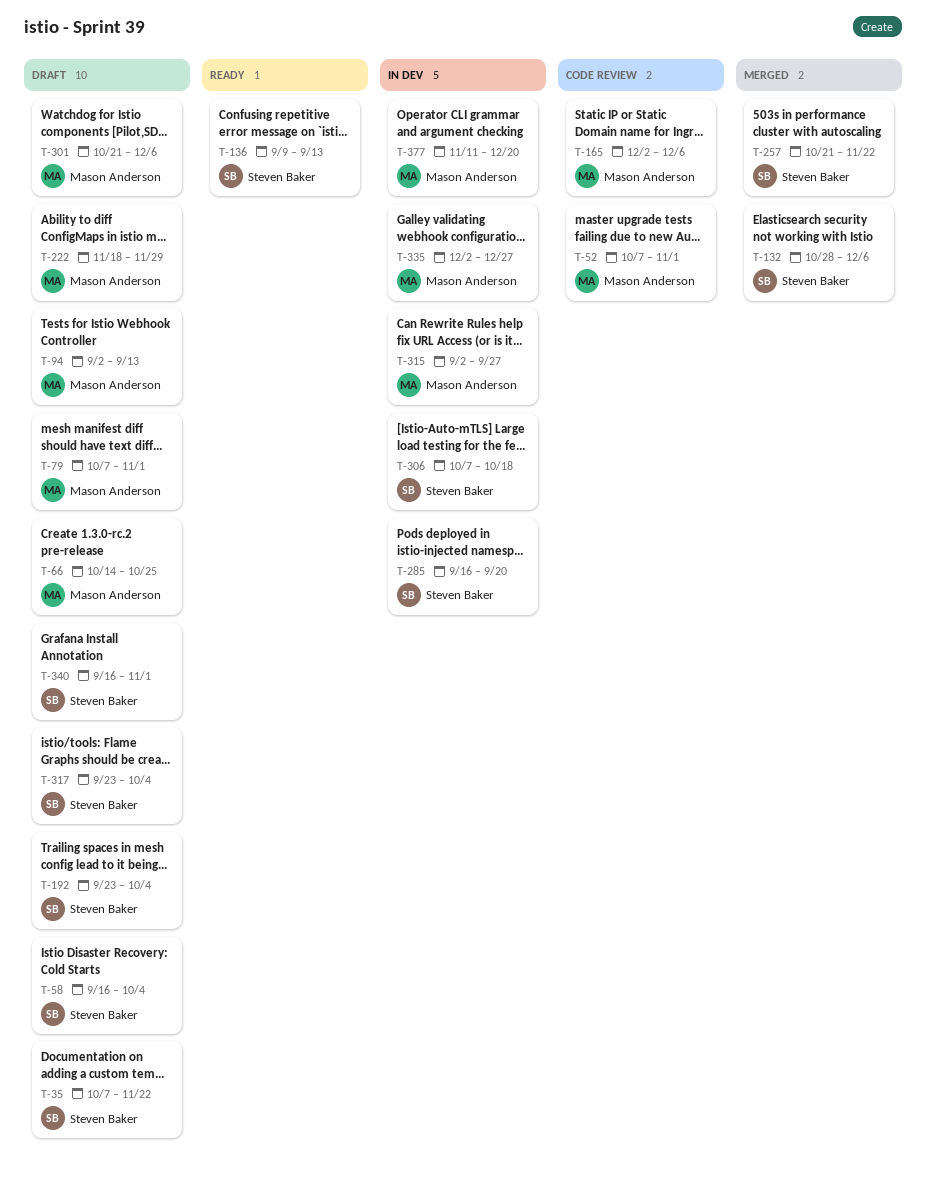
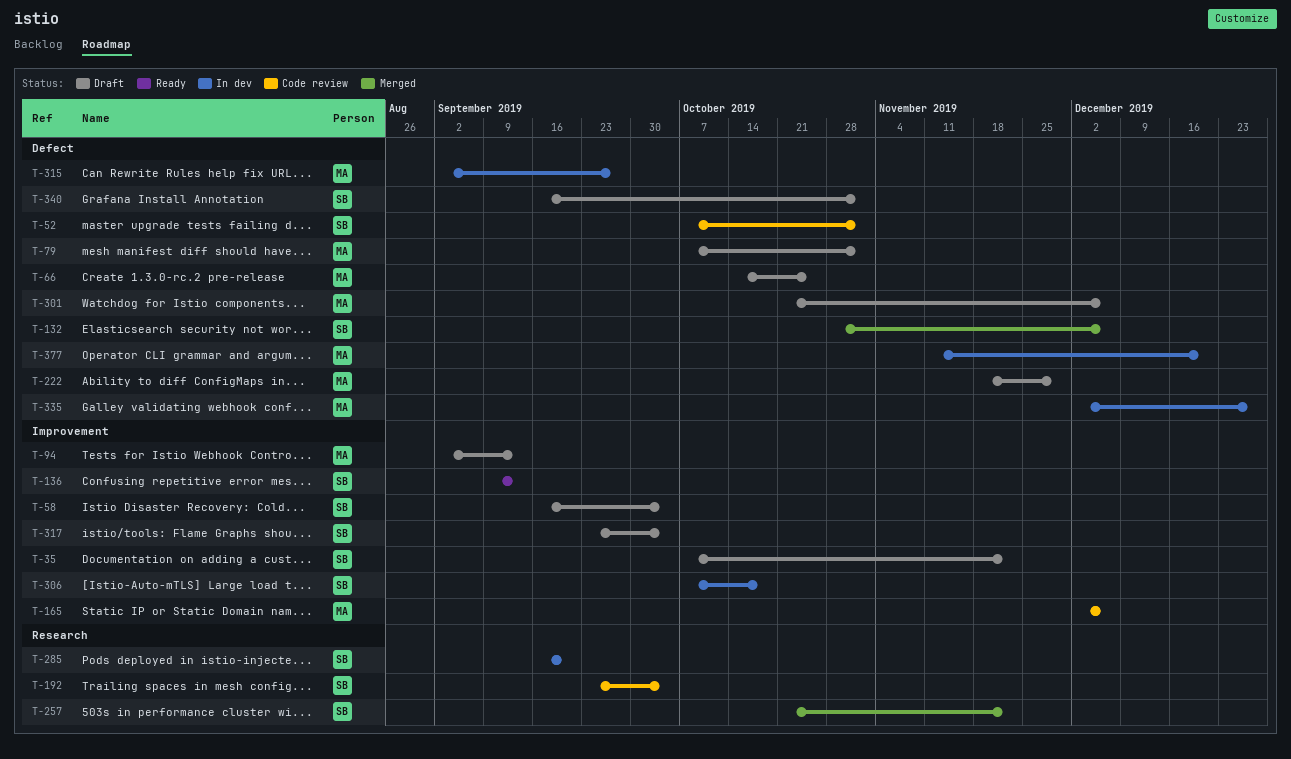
T-52, owner: Mason Anderson -> Steven Baker
T-192, status: Draft -> Code review

